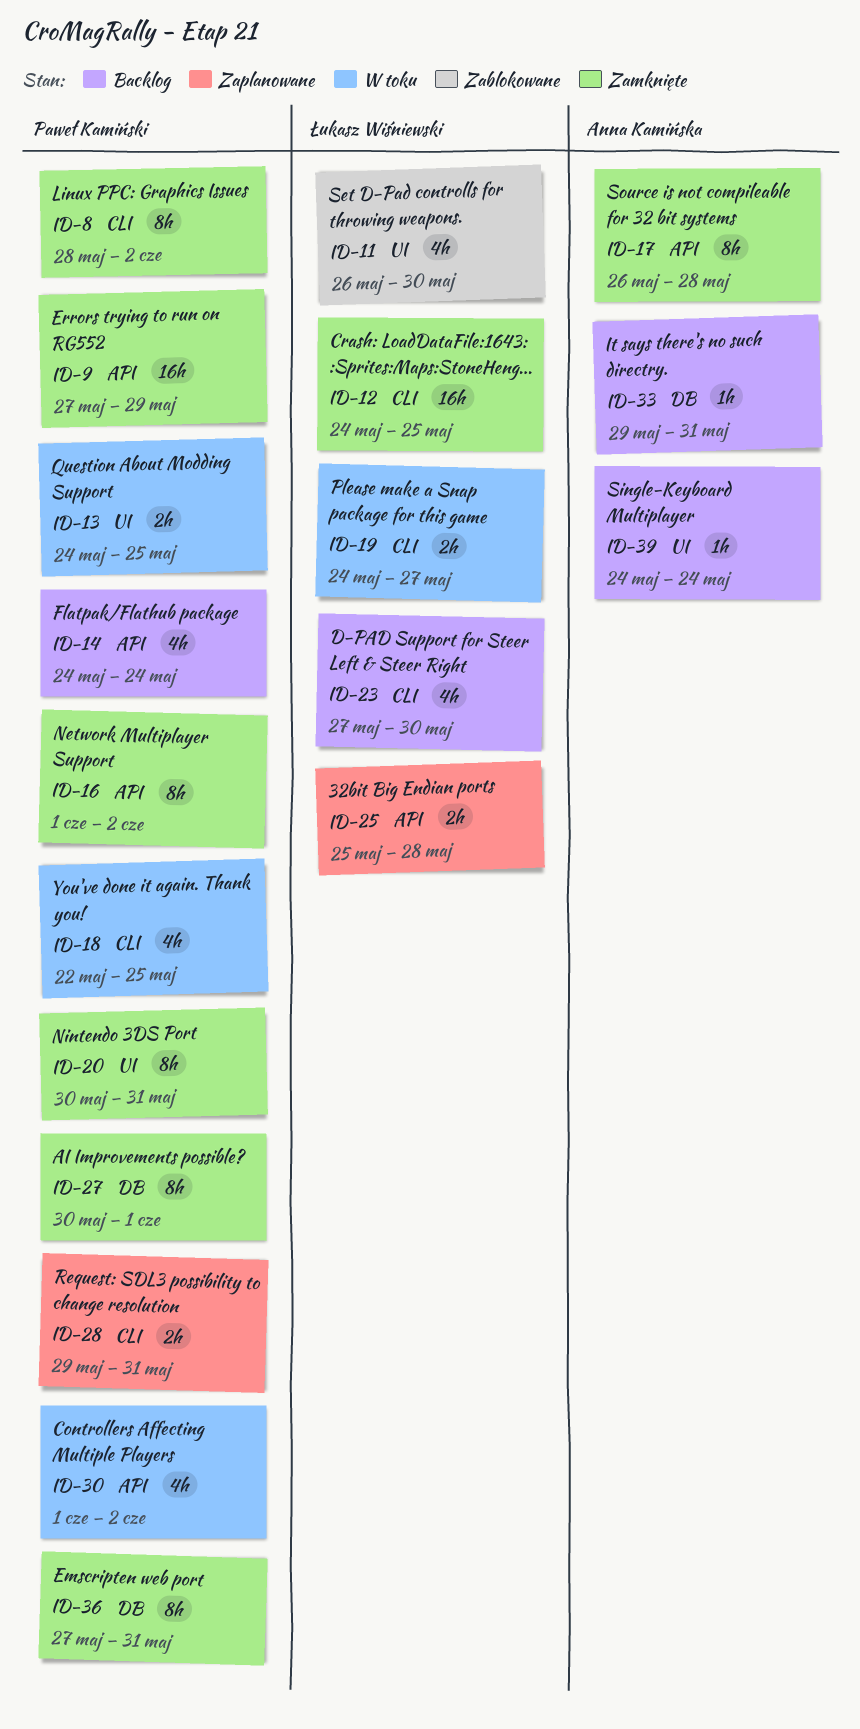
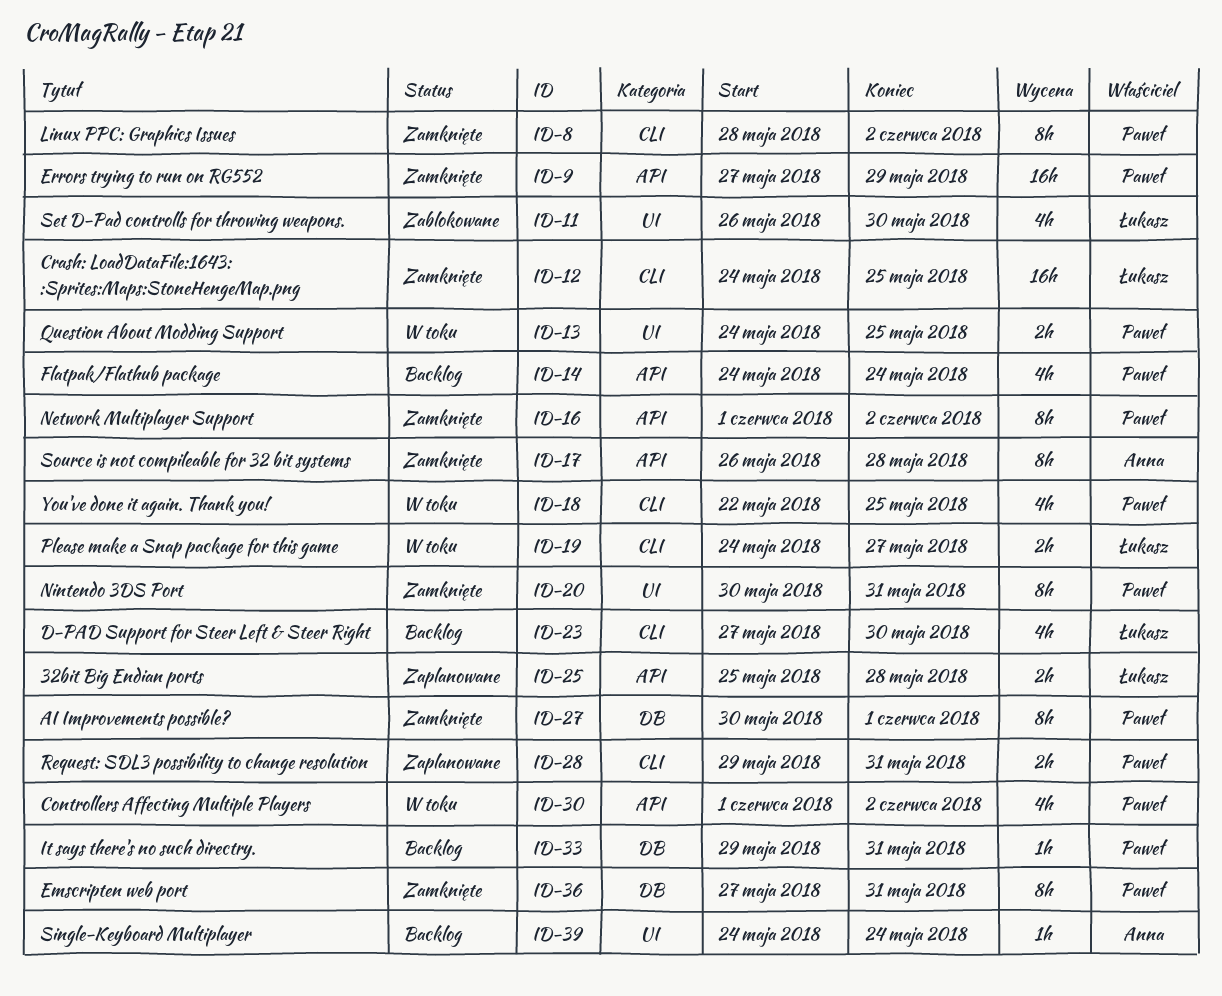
ID-33, owner: Anna Kamińska -> Paweł Kamiński

